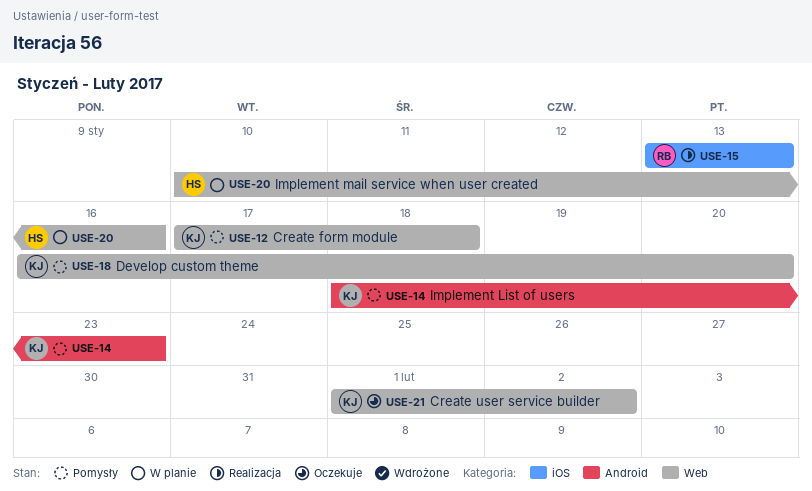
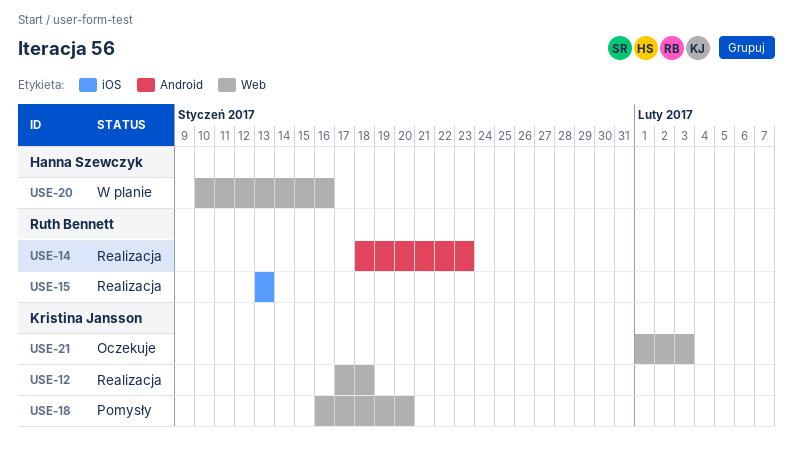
USE-12, status: Pomysły -> Realizacja
USE-14, status: Pomysły -> Realizacja
USE-14, owner: Kristina Jansson -> Ruth Bennett
USE-21, due: Feb 2 -> Feb 3

